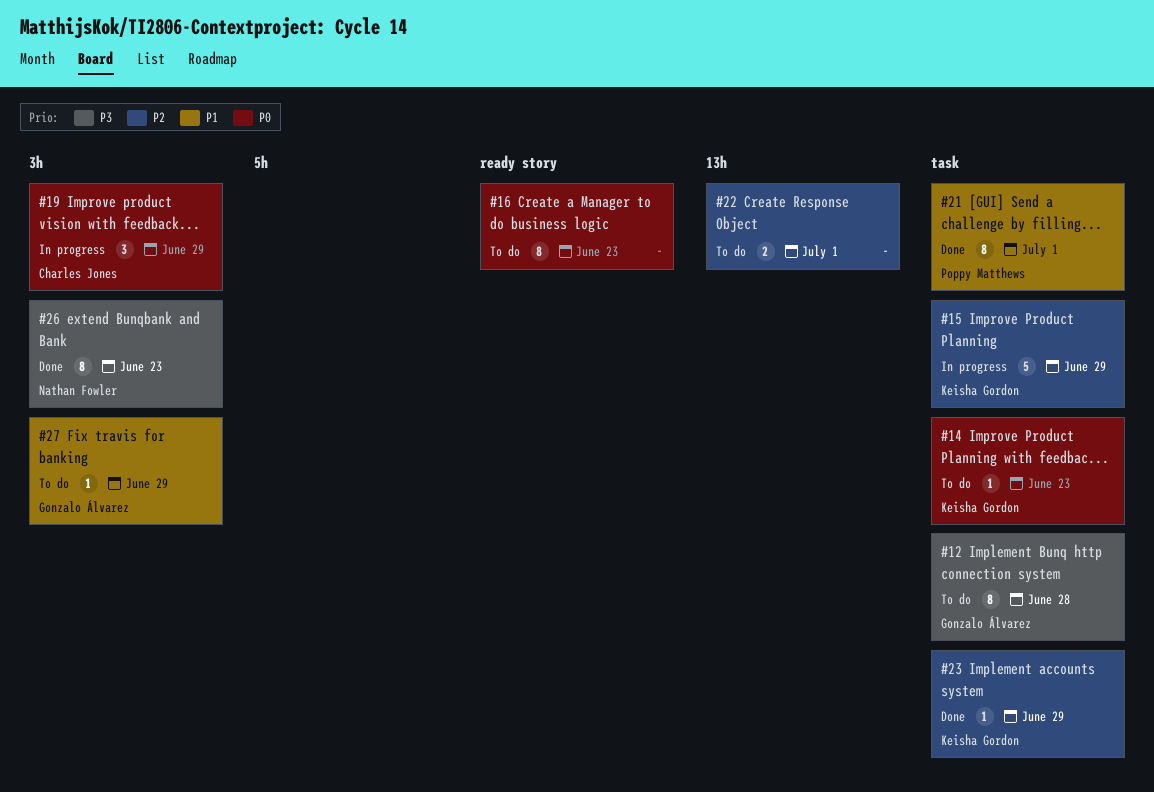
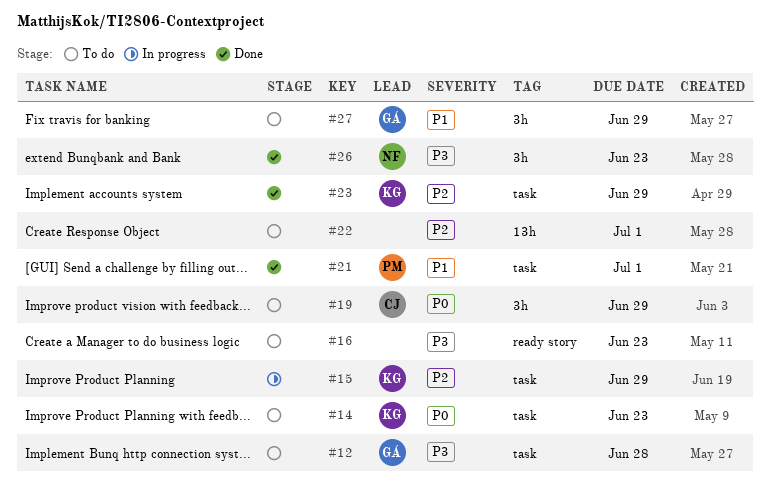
#16, priority: P0 -> P3
#19, status: In progress -> To do

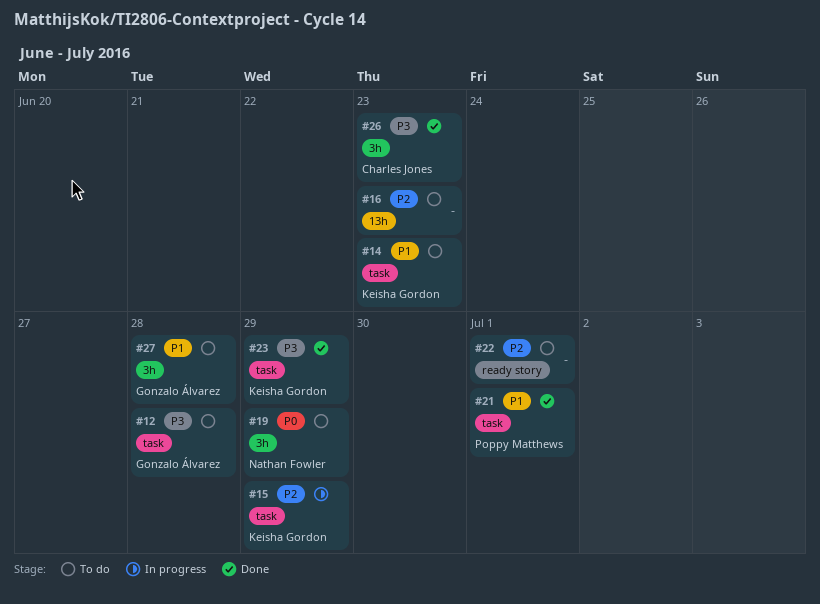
#14, priority: P0 -> P1
#16, priority: P3 -> P2
#16, label: ready story -> 13h
#19, owner: Charles Jones -> Nathan Fowler
#22, label: 13h -> ready story
#23, priority: P2 -> P3
#26, owner: Nathan Fowler -> Charles Jones
#27, due: Jun 29 -> Jun 28

